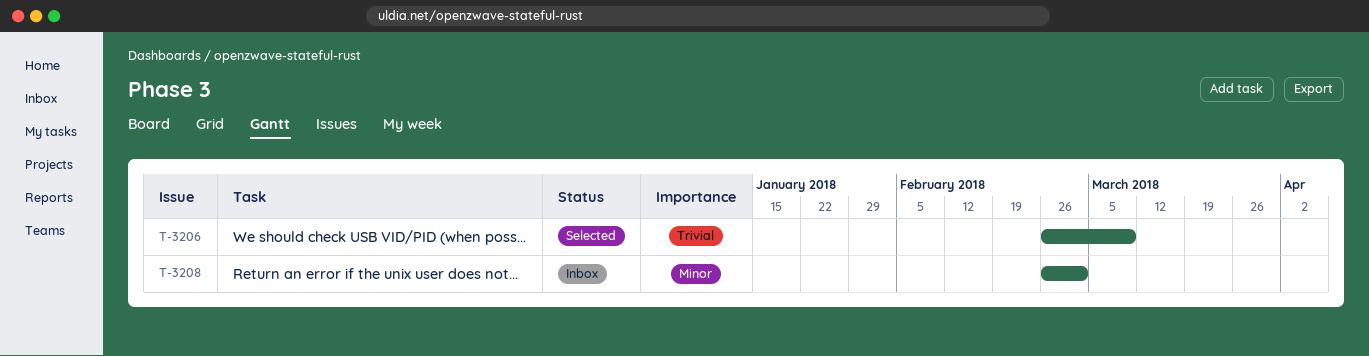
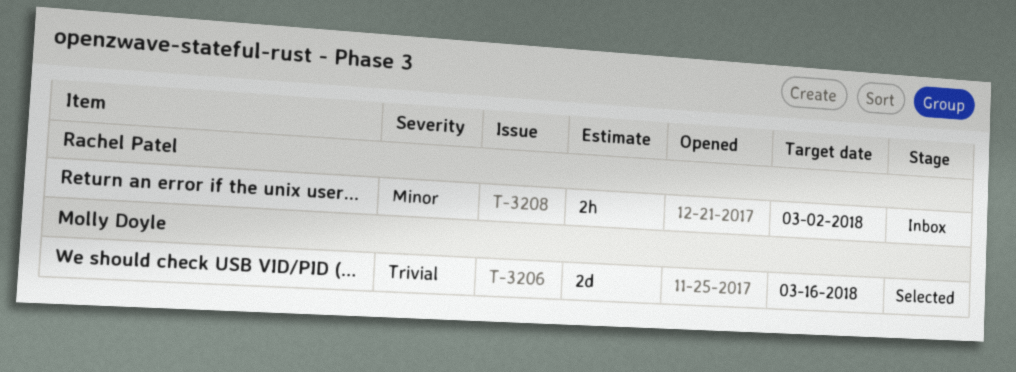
T-3206, due: Mar 9 -> Mar 16

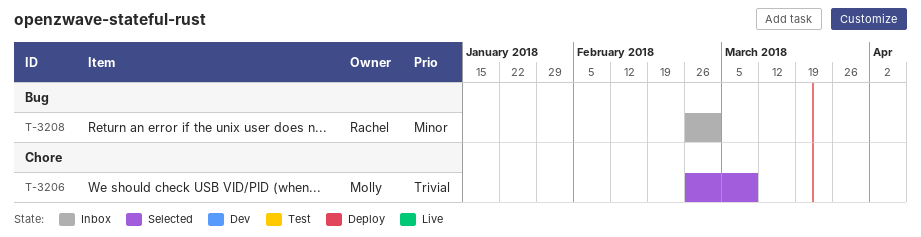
T-3206, due: Mar 16 -> Mar 9

